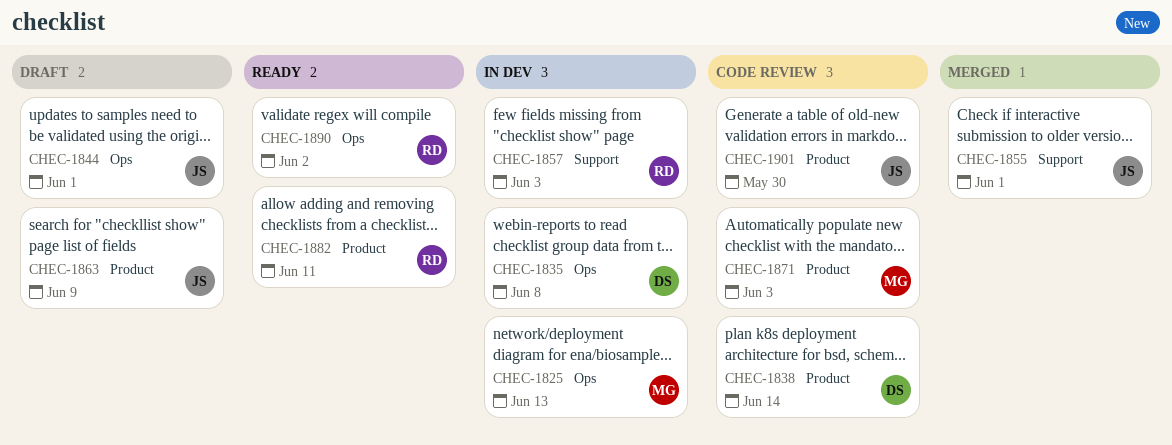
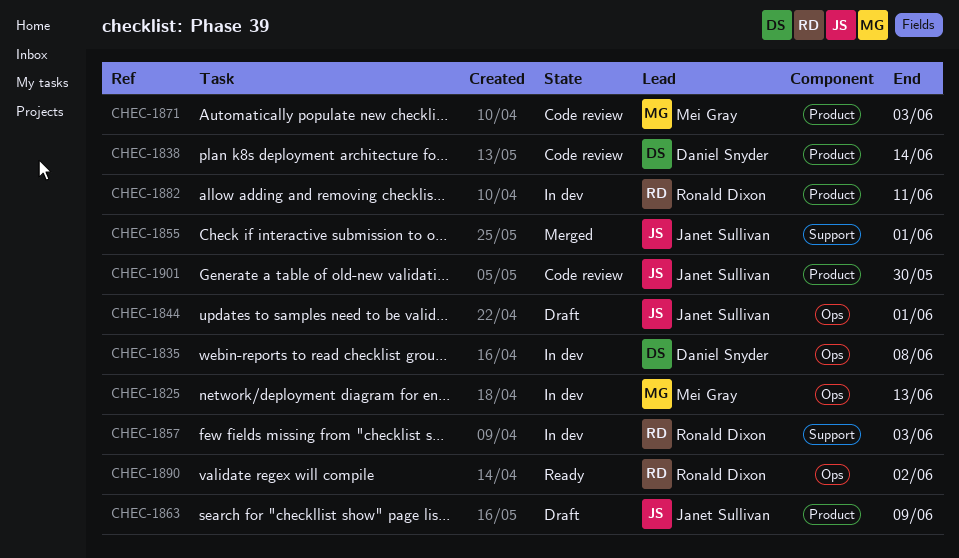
CHEC-1882, status: Ready -> In dev

